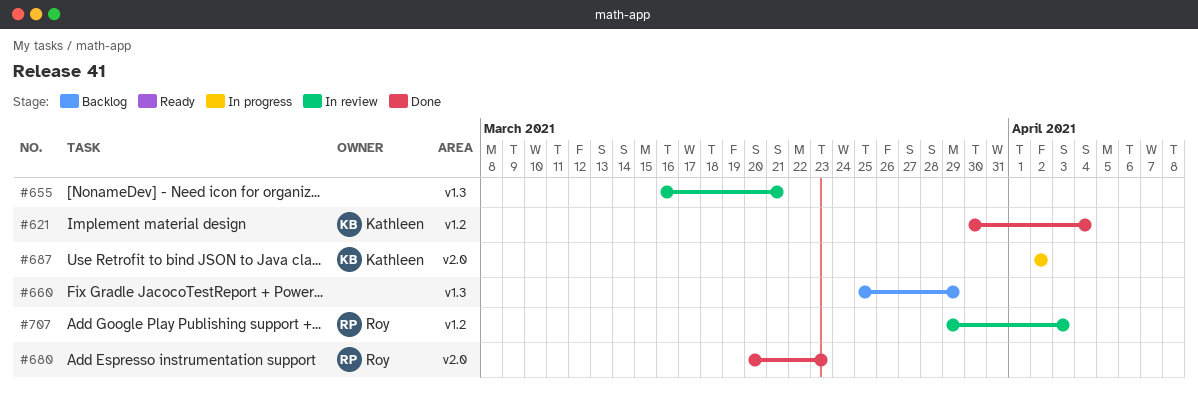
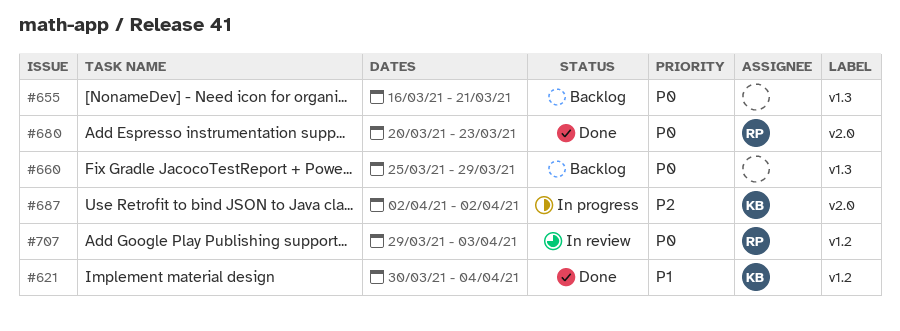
#655, status: In review -> Backlog

